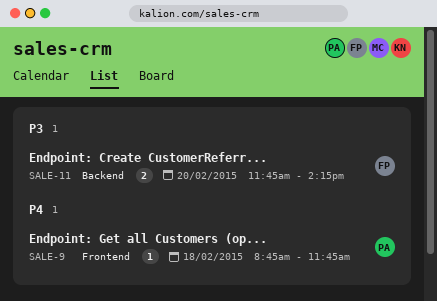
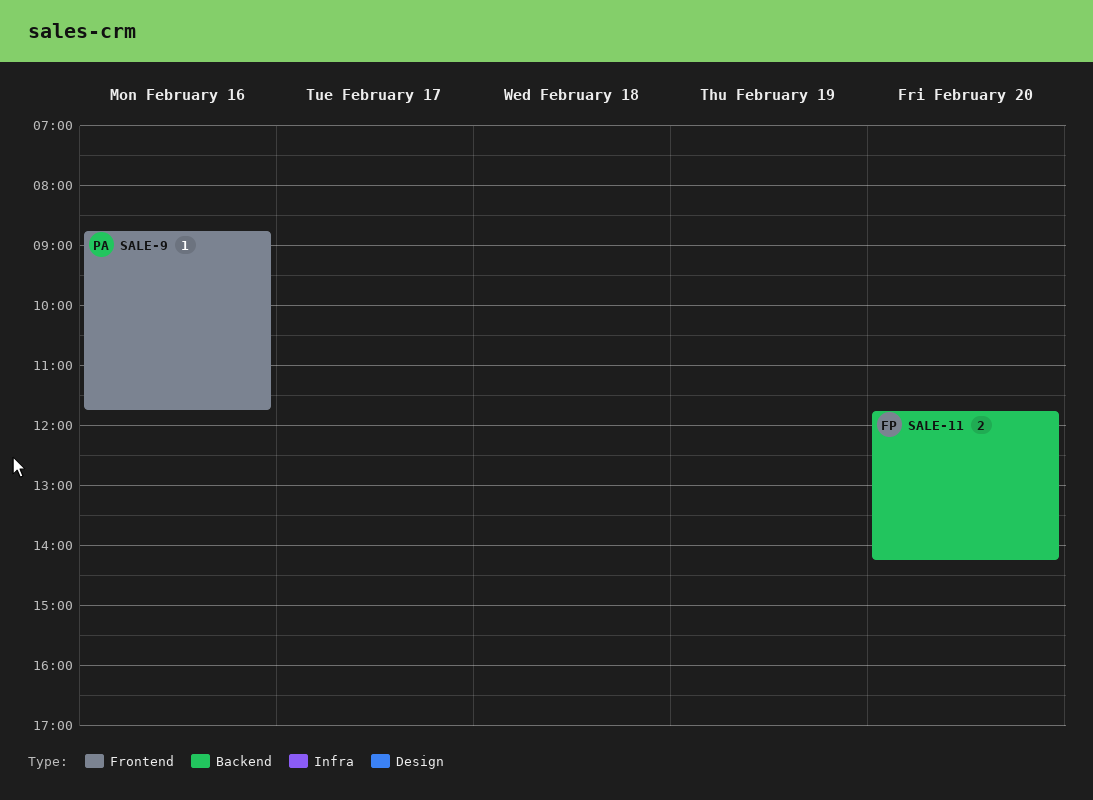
SALE-9, day: Feb 18 -> Feb 16

